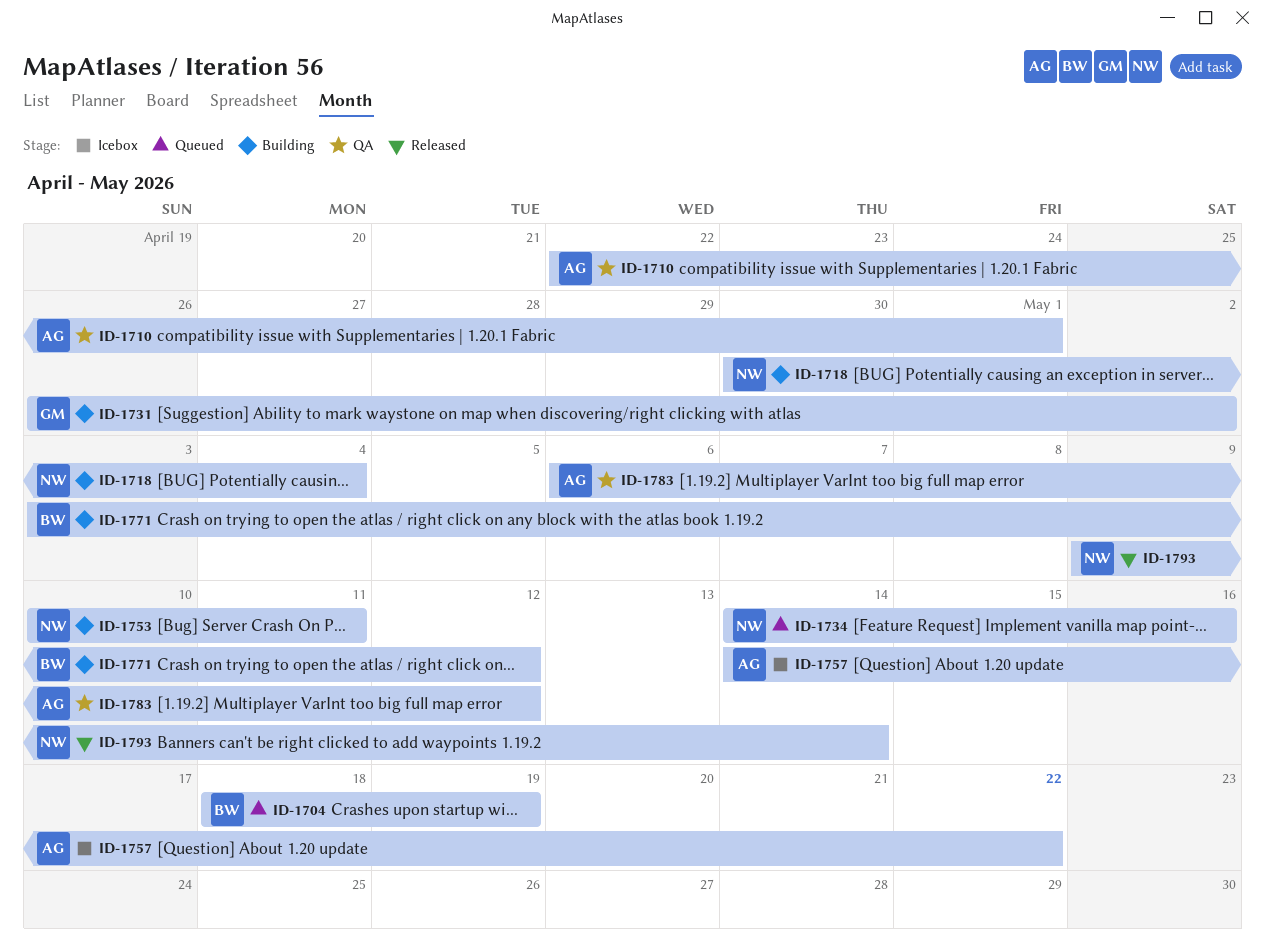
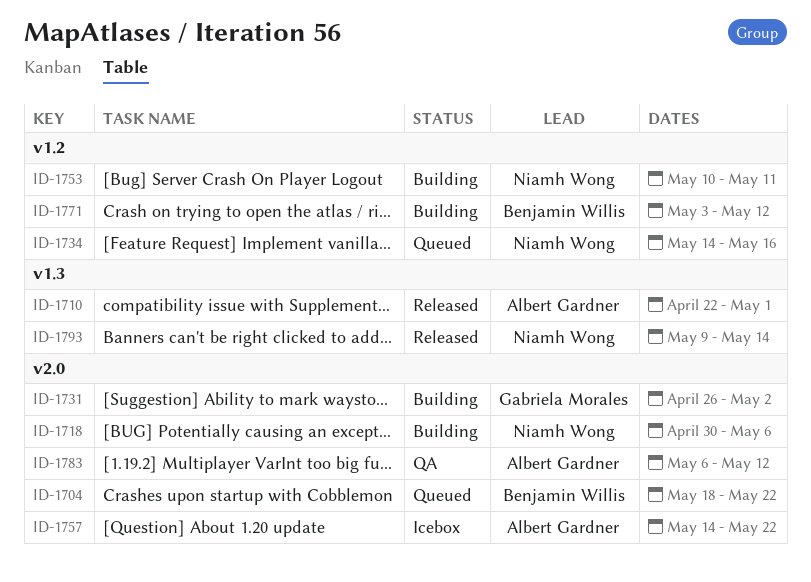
ID-1704, due: May 19 -> May 22
ID-1710, status: QA -> Released
ID-1718, due: May 4 -> May 6

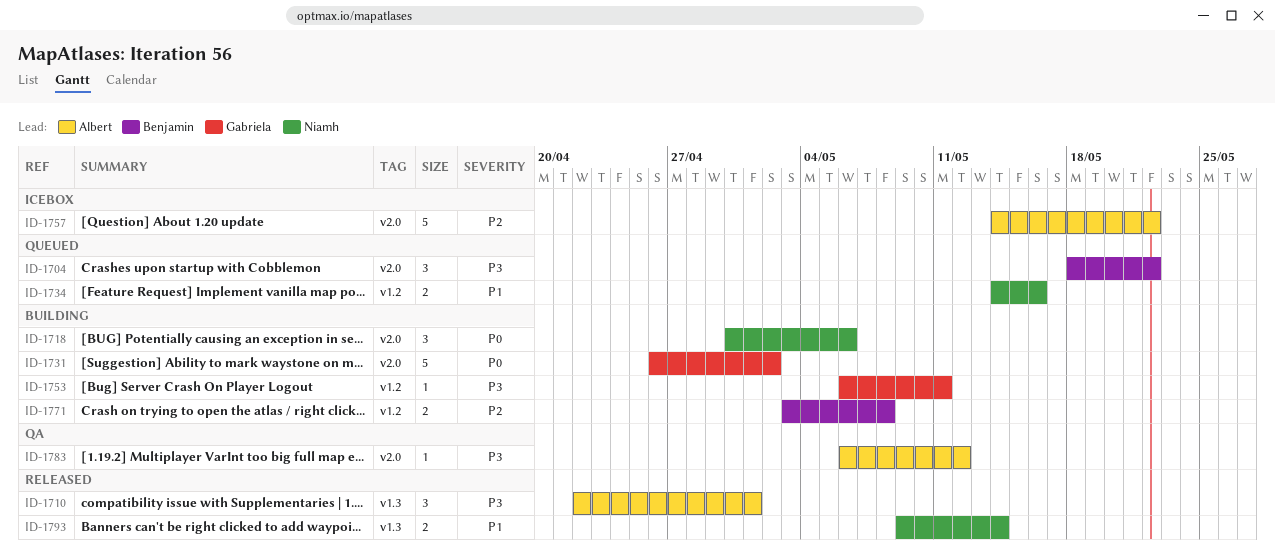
ID-1753, owner: Niamh Wong -> Gabriela Morales
ID-1753, start: May 10 -> May 6
ID-1771, due: May 12 -> May 8

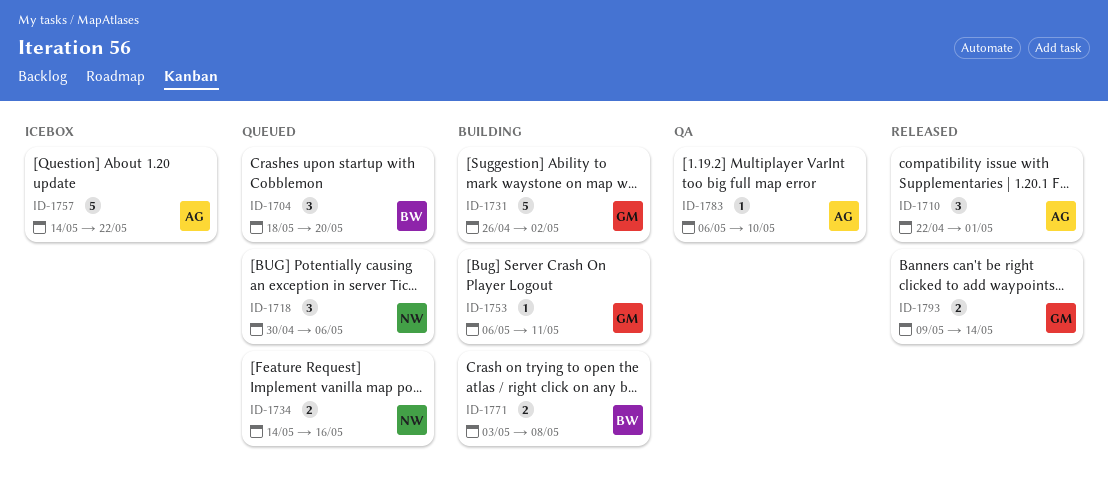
ID-1704, due: May 22 -> May 20
ID-1718, status: Building -> Queued
ID-1783, due: May 12 -> May 10
ID-1793, owner: Niamh -> Gabriela

